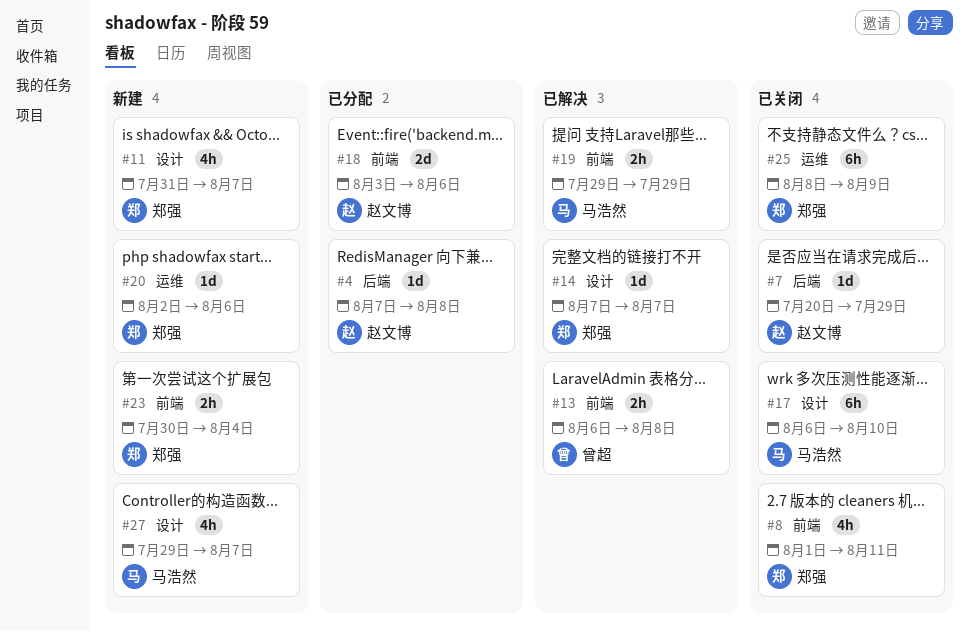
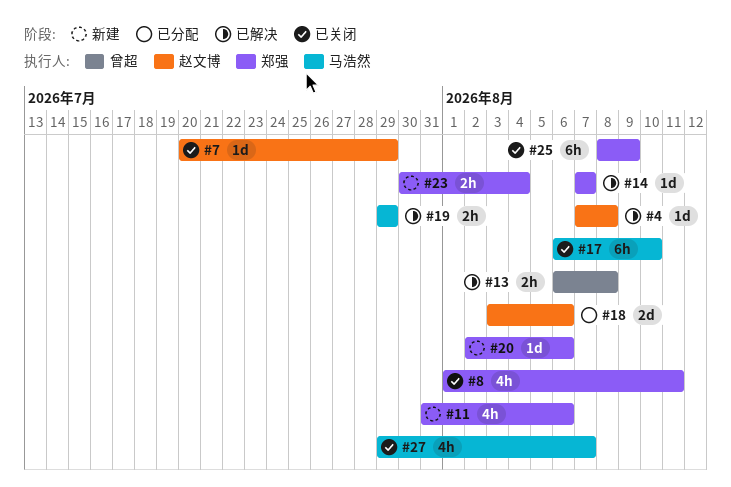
#4, status: 已分配 -> 已解决
#11, due: Aug 7 -> Aug 6
#27, status: 新建 -> 已关闭

